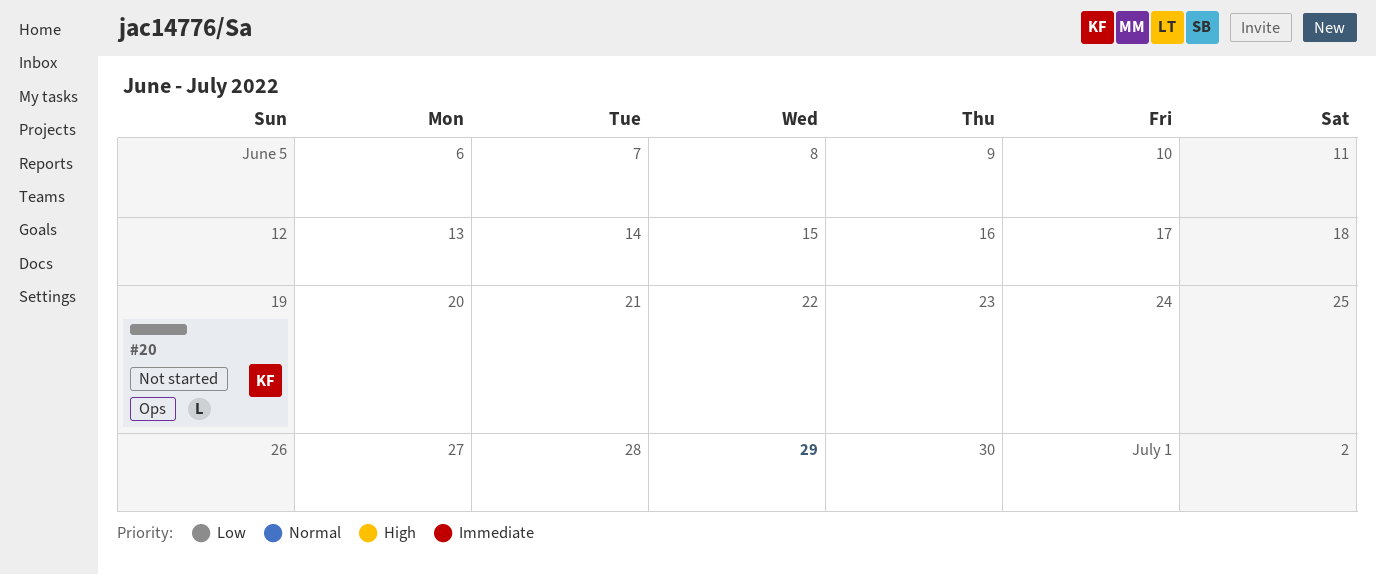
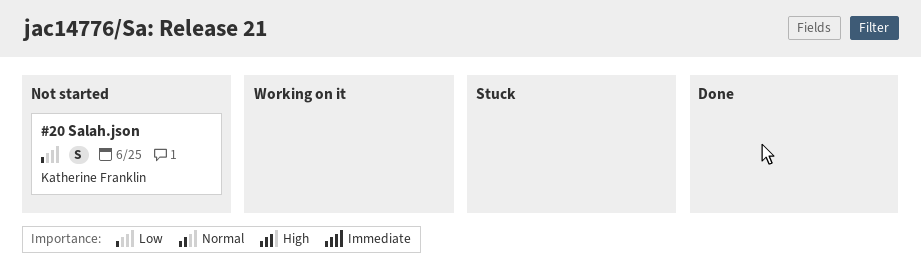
#20, estimate: L -> S
#20, due: Jun 19 -> Jun 25

